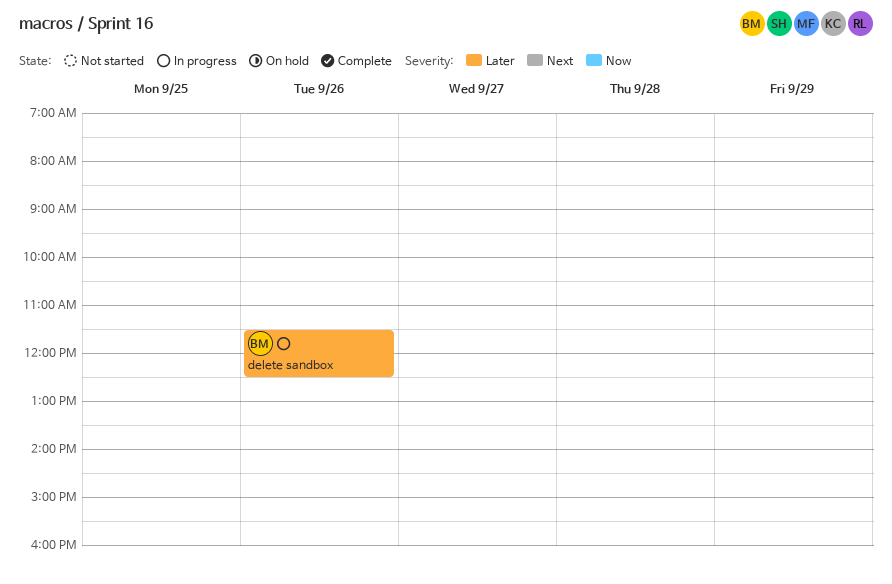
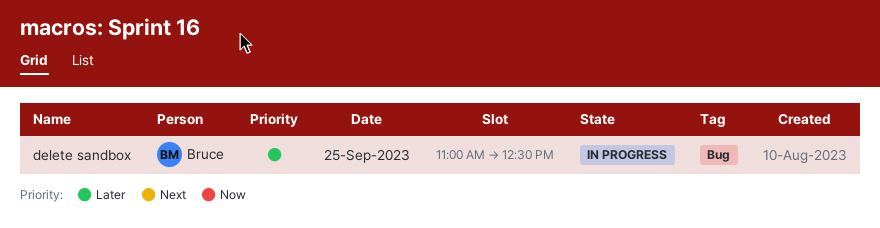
delete sandbox, day: Sep 26 -> Sep 25
delete sandbox, begins: 11:30 -> 11:00

